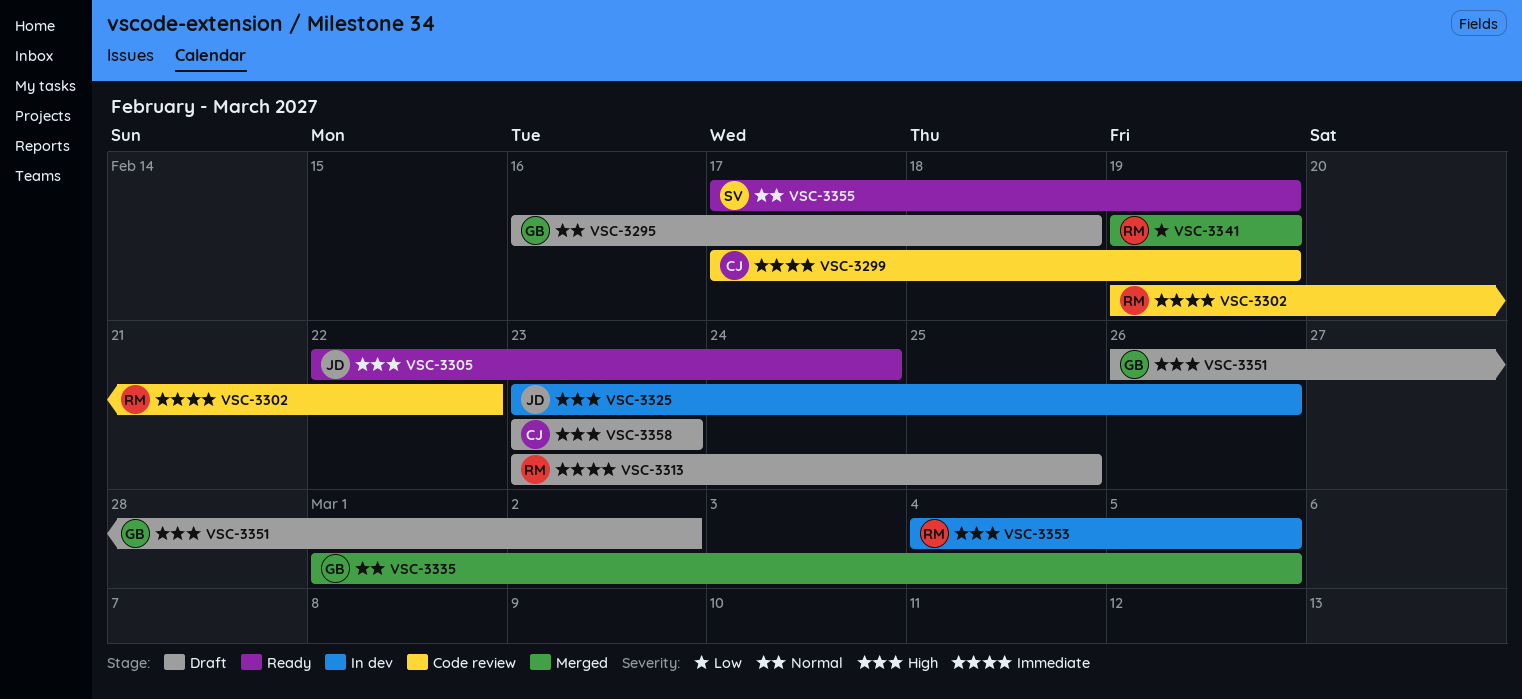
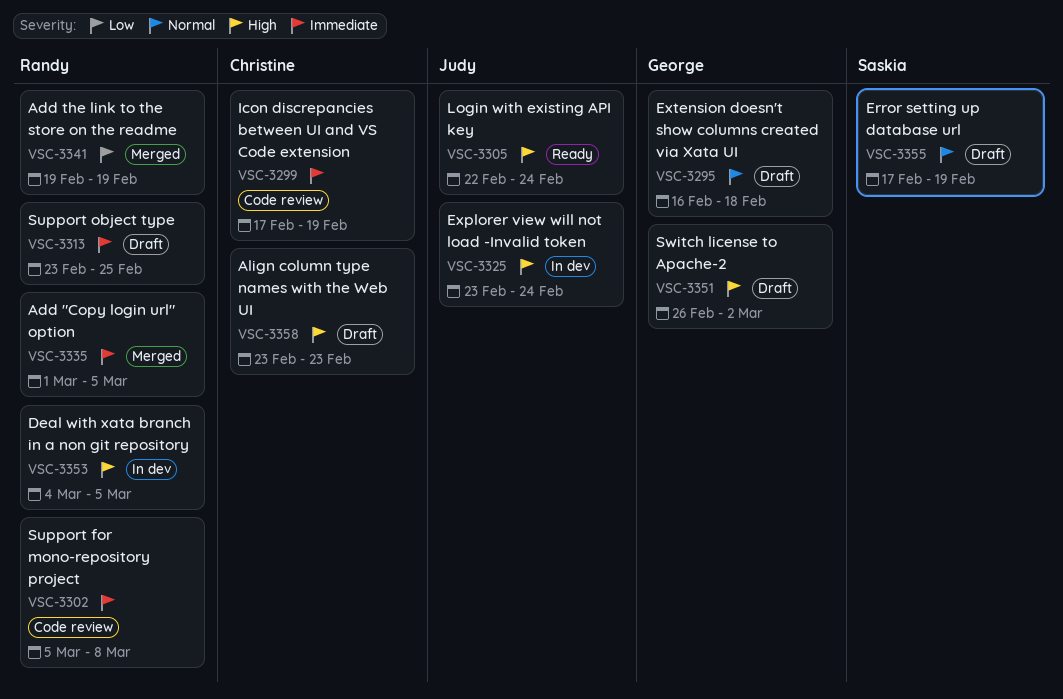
VSC-3302, start: Feb 19 -> Mar 5
VSC-3302, due: Feb 22 -> Mar 8
VSC-3325, due: Feb 26 -> Feb 24
VSC-3335, owner: George -> Randy
VSC-3335, priority: Normal -> Immediate
VSC-3355, status: Ready -> Draft

